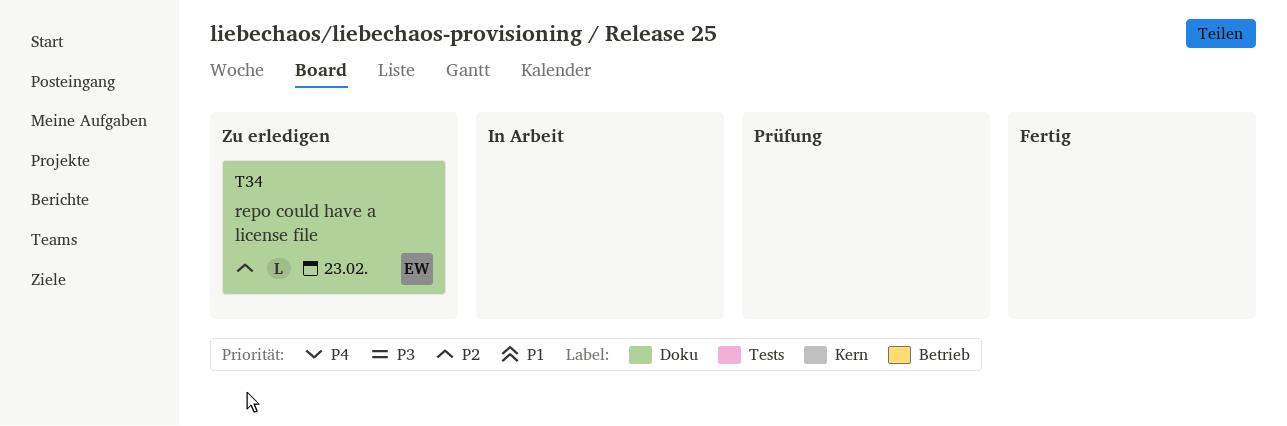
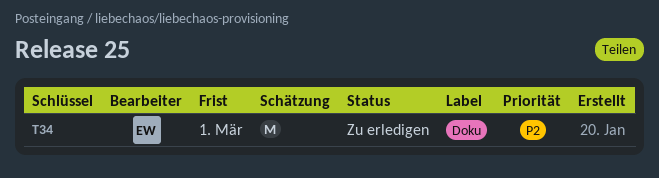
T34, estimate: L -> M
T34, due: Feb 23 -> Mar 1

